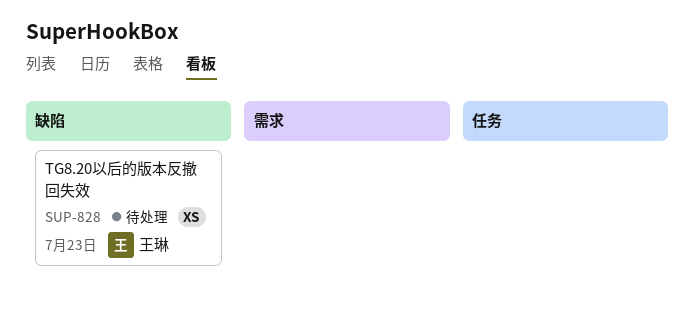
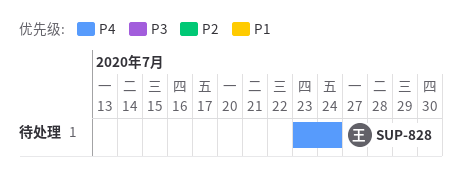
SUP-828, due: Jul 23 -> Jul 24

